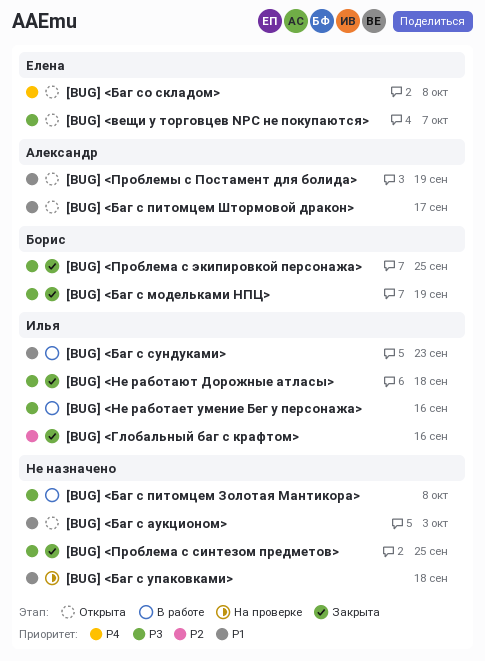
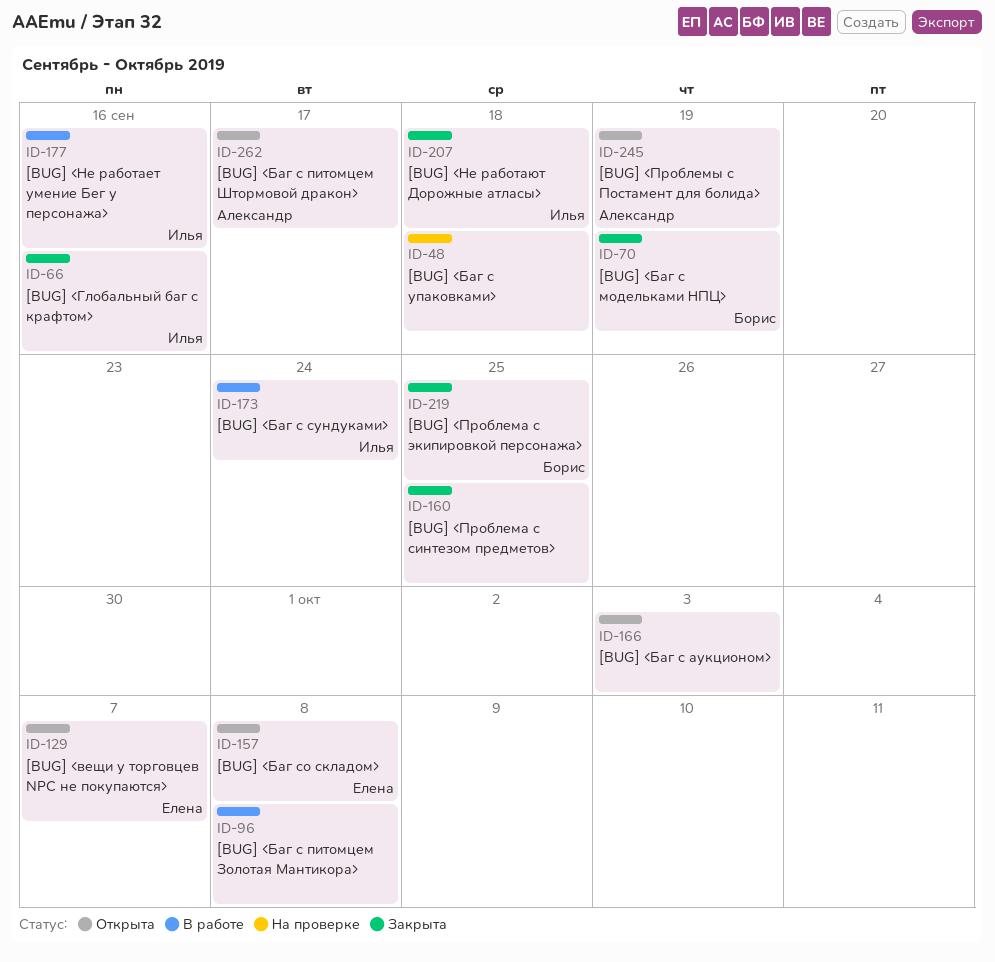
[BUG] <Баг с сундуками>, due: Sep 23 -> Sep 24

